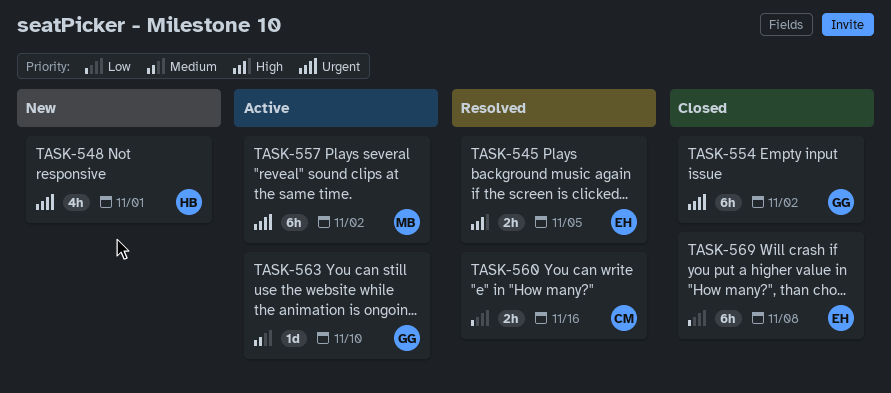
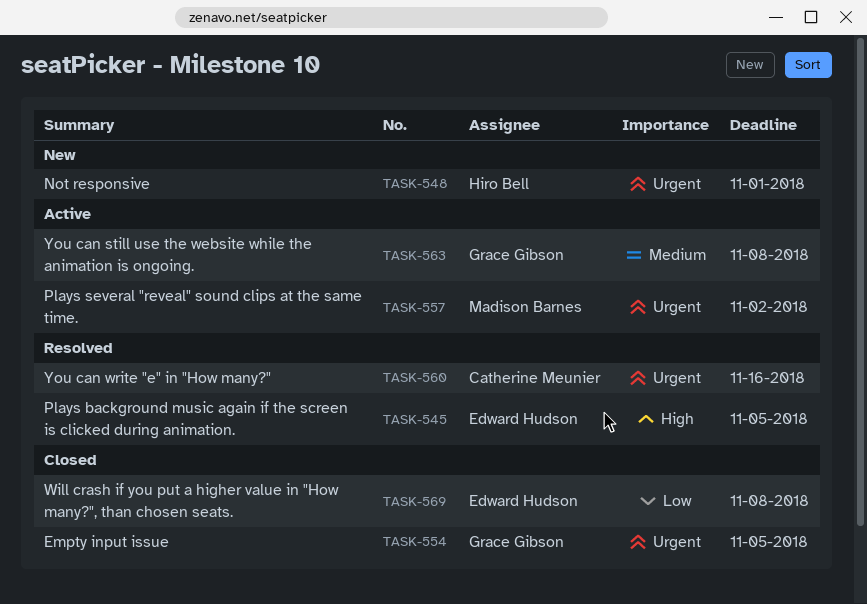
TASK-554, due: Nov 2 -> Nov 5
TASK-560, priority: Low -> Urgent
TASK-563, due: Nov 10 -> Nov 8

